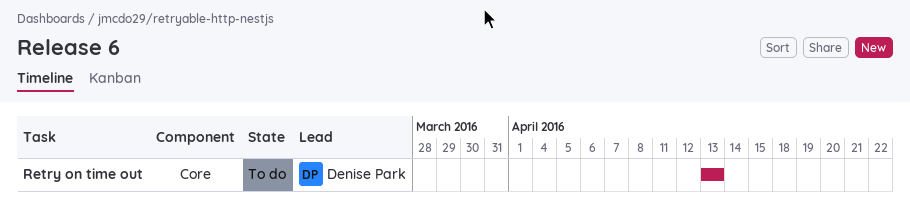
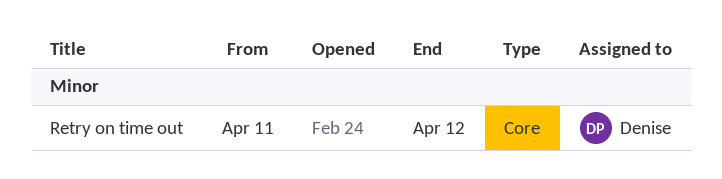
Retry on time out, start: Apr 13 -> Apr 11
Retry on time out, due: Apr 13 -> Apr 12

